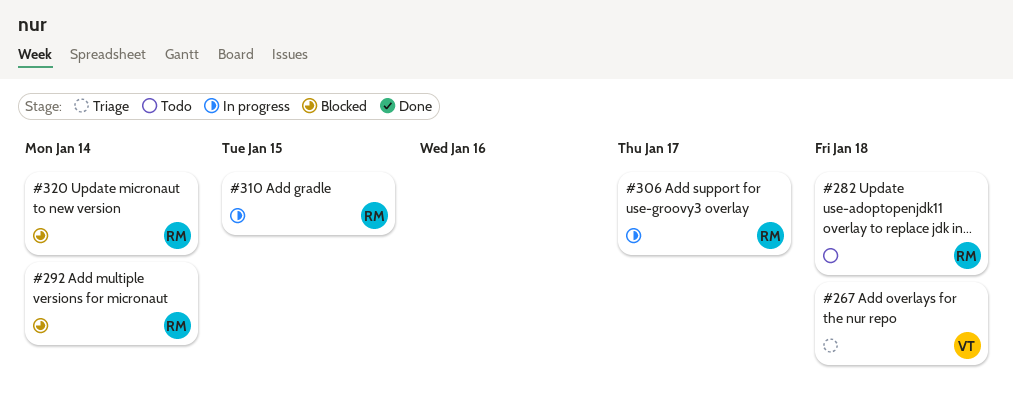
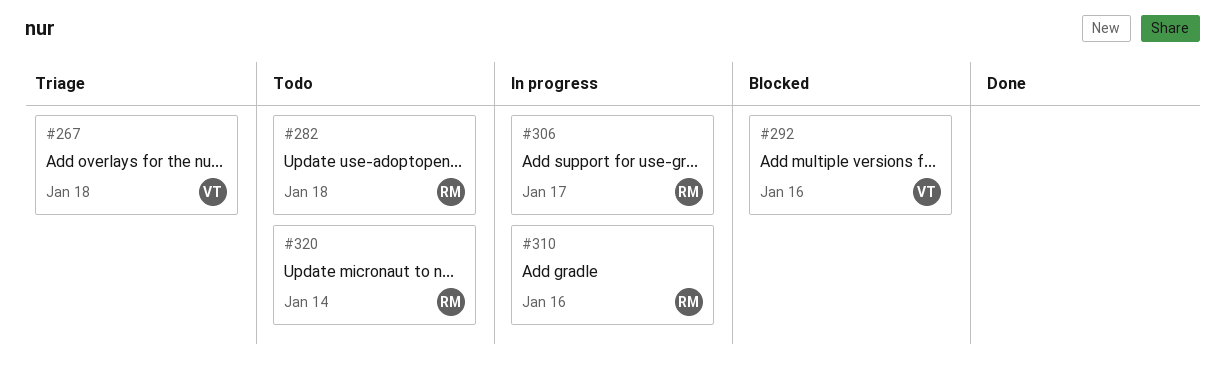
#292, owner: RM -> VT
#292, due: Jan 14 -> Jan 16
#310, due: Jan 15 -> Jan 16
#320, status: Blocked -> Todo

